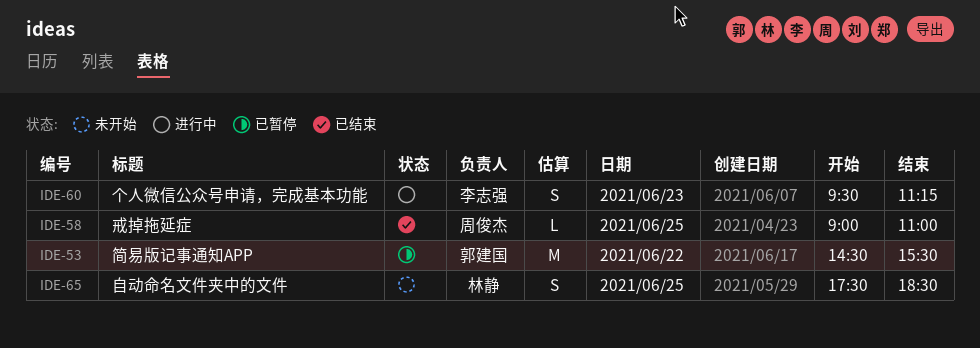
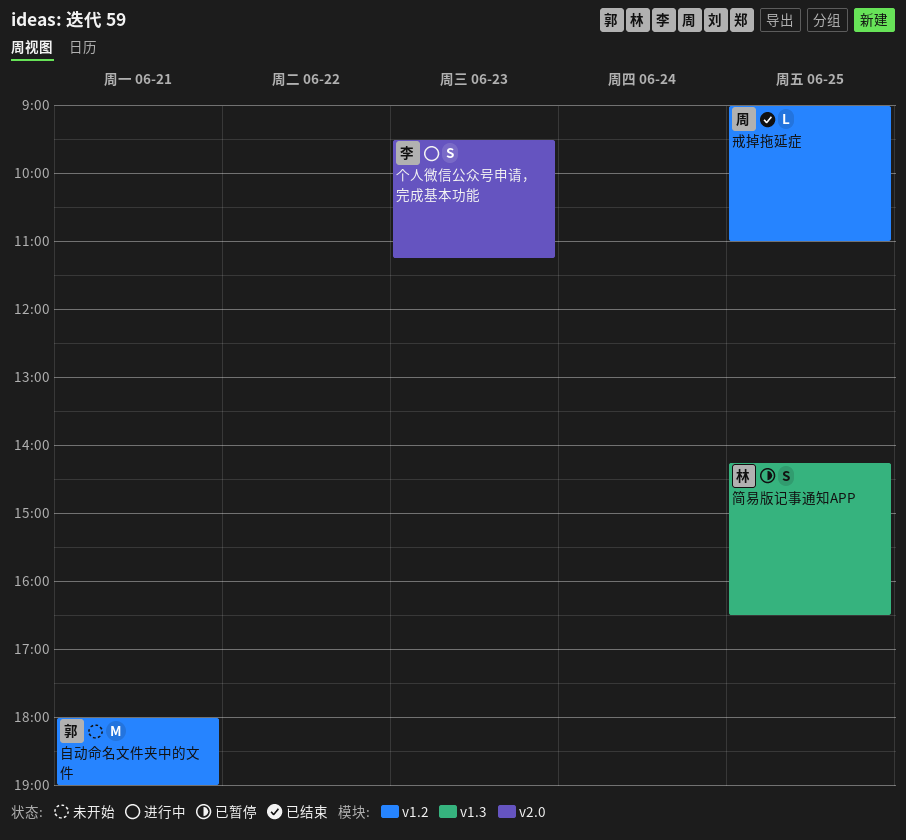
简易版记事通知APP, owner: 郭建国 -> 林静
简易版记事通知APP, estimate: M -> S
简易版记事通知APP, day: Jun 22 -> Jun 25
简易版记事通知APP, begins: 14:30 -> 14:15
简易版记事通知APP, ends: 15:30 -> 16:30
自动命名文件夹中的文件, owner: 林静 -> 郭建国
自动命名文件夹中的文件, estimate: S -> M
自动命名文件夹中的文件, day: Jun 25 -> Jun 21
自动命名文件夹中的文件, begins: 17:30 -> 18:00
自动命名文件夹中的文件, ends: 18:30 -> 19:00

